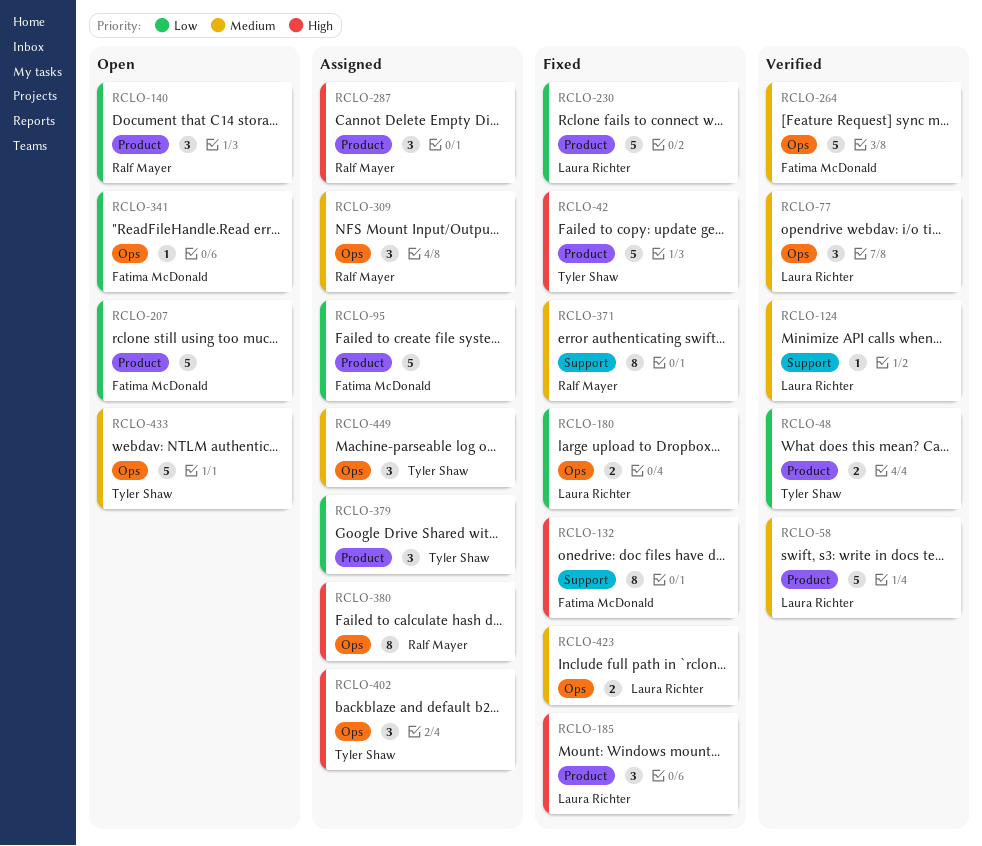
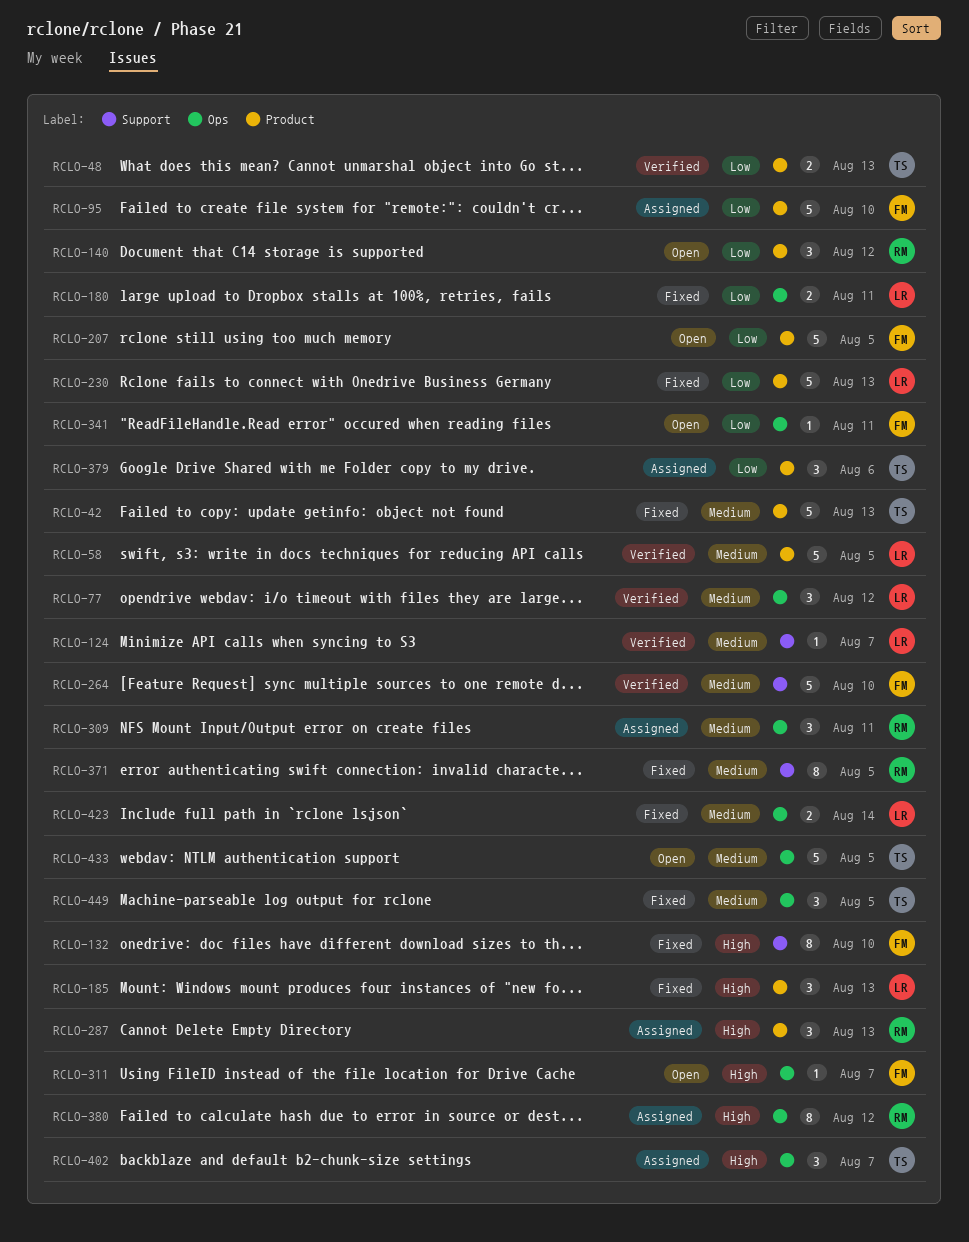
RCLO-42, priority: High -> Medium
RCLO-264, label: Ops -> Support
RCLO-311: none -> present
RCLO-449, status: Assigned -> Fixed

